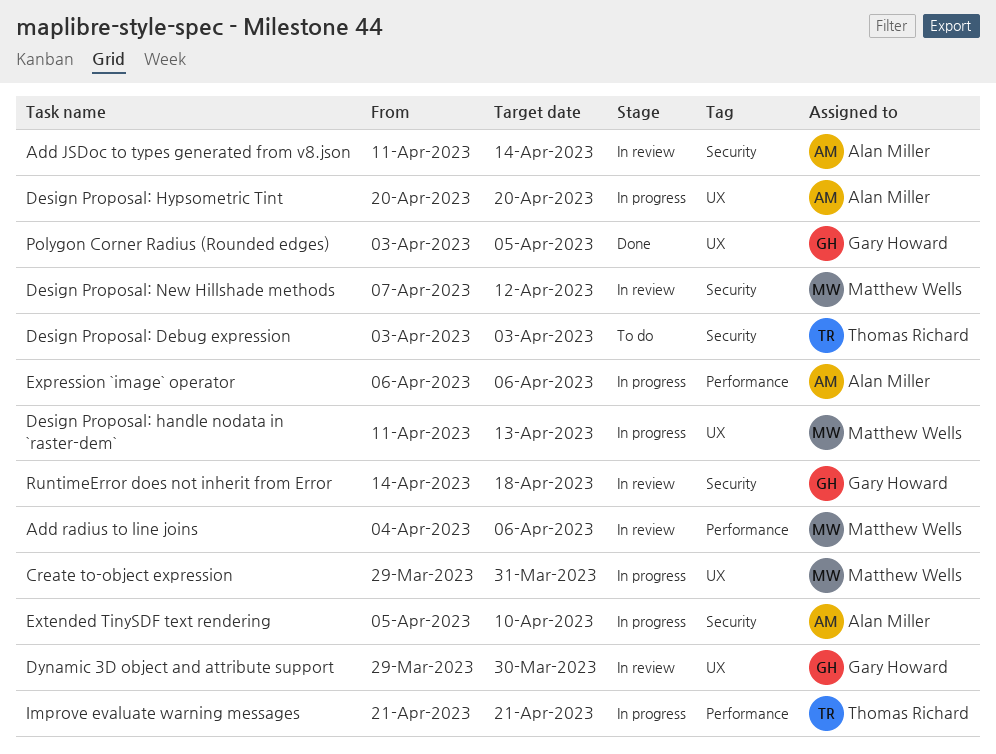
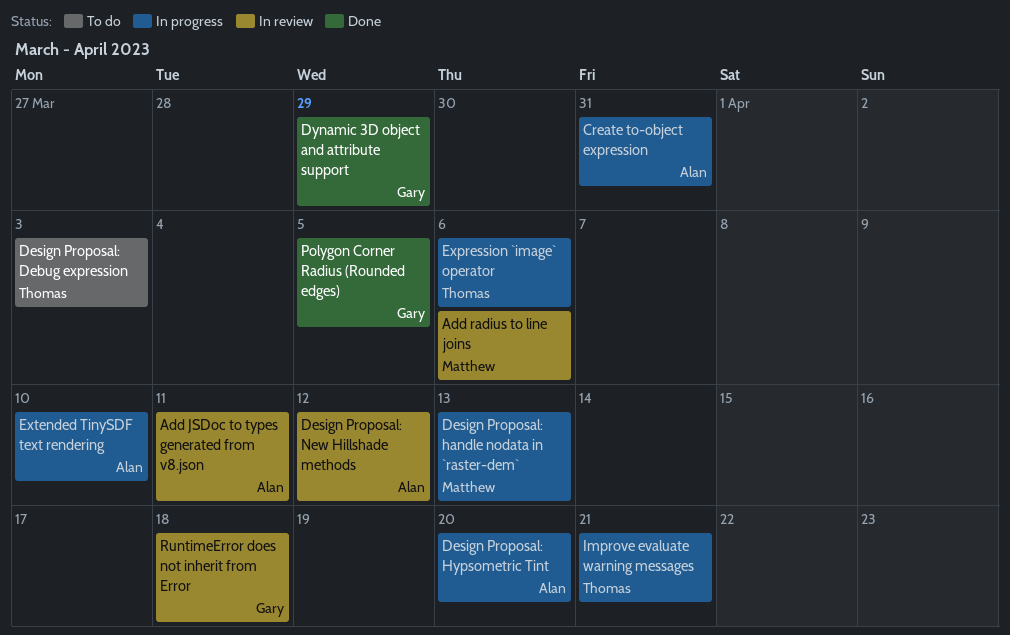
Add JSDoc to types generated from v8.json, due: Apr 14 -> Apr 11
Create to-object expression, owner: Matthew Wells -> Alan Miller
Design Proposal: New Hillshade methods, owner: Matthew Wells -> Alan Miller
Dynamic 3D object and attribute support, status: In review -> Done
Dynamic 3D object and attribute support, due: Mar 30 -> Mar 29
Expression `image` operator, owner: Alan Miller -> Thomas Richard

